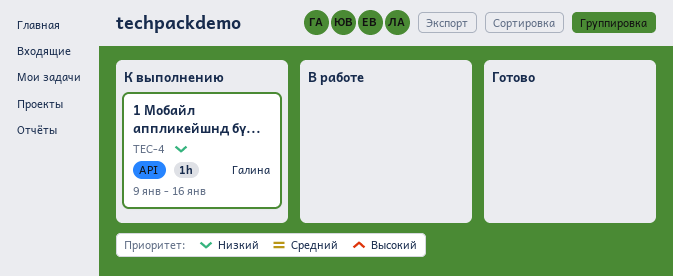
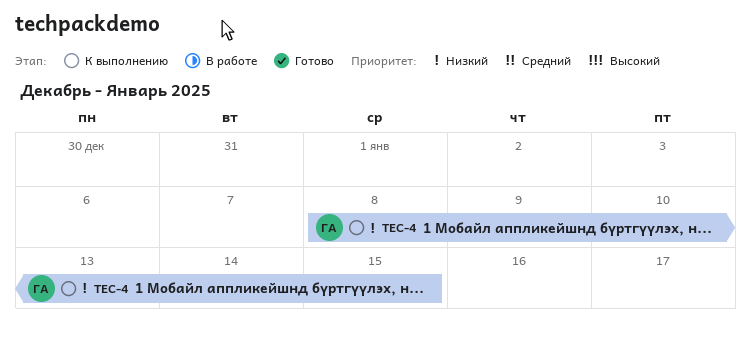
TEC-4, start: Jan 9 -> Jan 8
TEC-4, due: Jan 16 -> Jan 15

